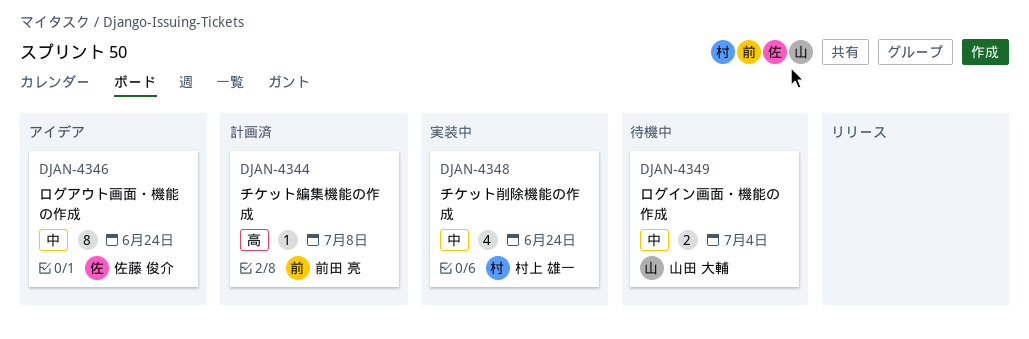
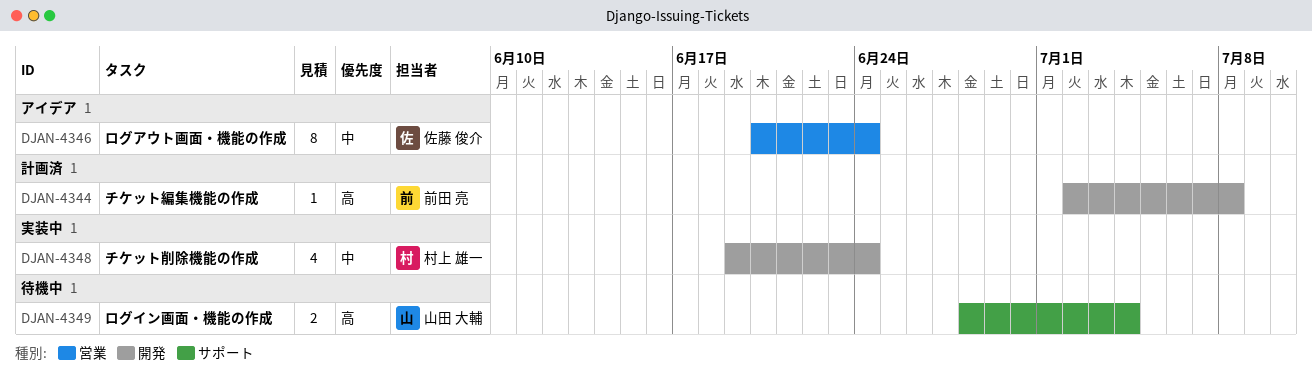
DJAN-4349, priority: 中 -> 高

